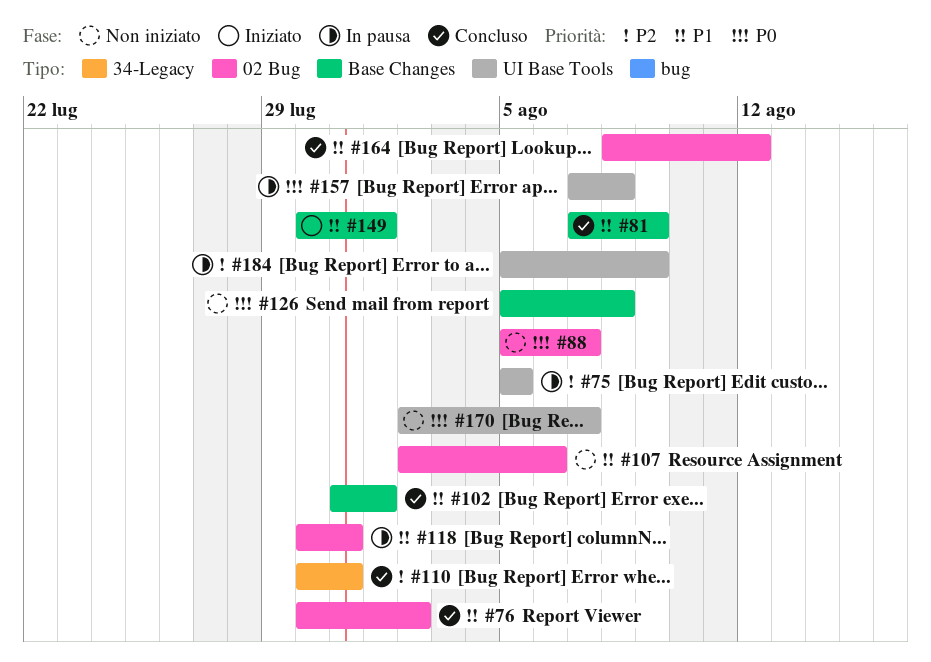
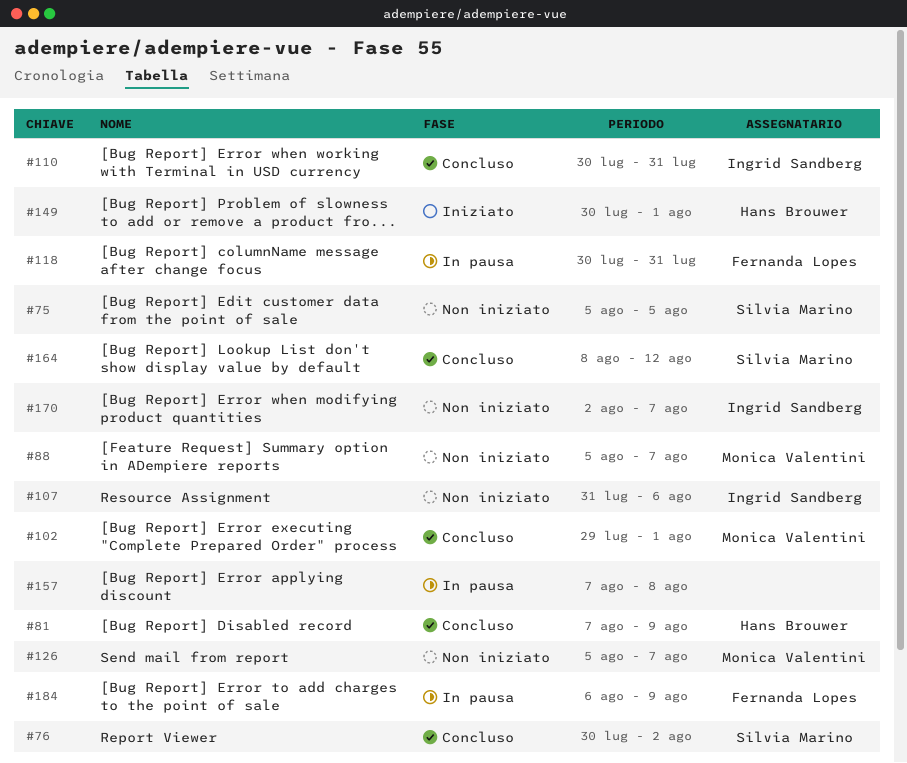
#75, status: In pausa -> Non iniziato
#102, start: Jul 31 -> Jul 29
#107, start: Aug 2 -> Jul 31
#126, due: Aug 8 -> Aug 7
#184, start: Aug 5 -> Aug 6

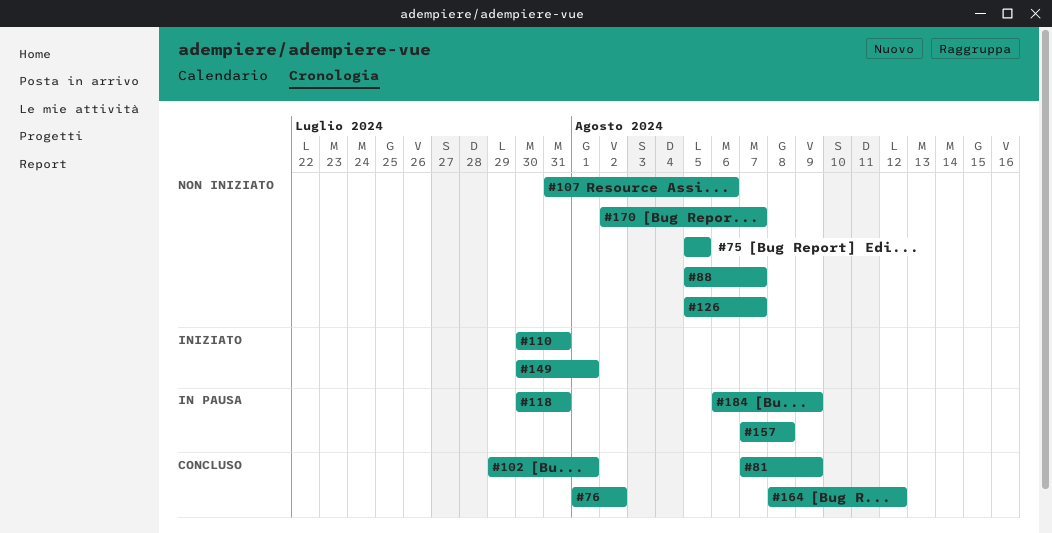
#76, start: Jul 30 -> Aug 1
#110, status: Concluso -> Iniziato

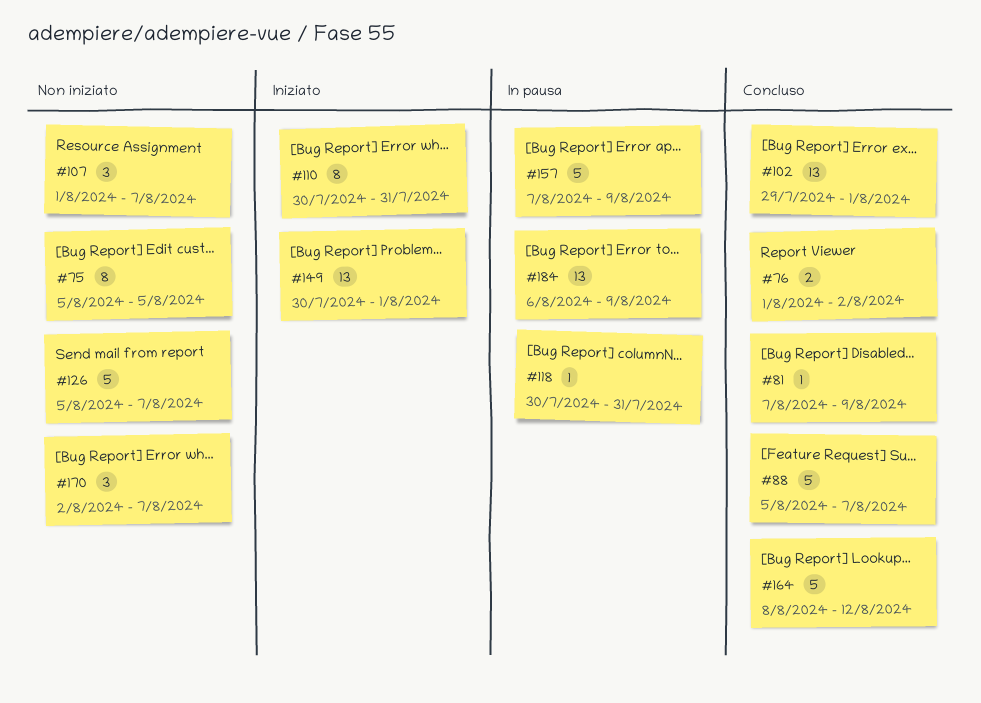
#88, status: Non iniziato -> Concluso
#107, start: Jul 31 -> Aug 1
#107, due: Aug 6 -> Aug 7
#157, due: Aug 8 -> Aug 9

